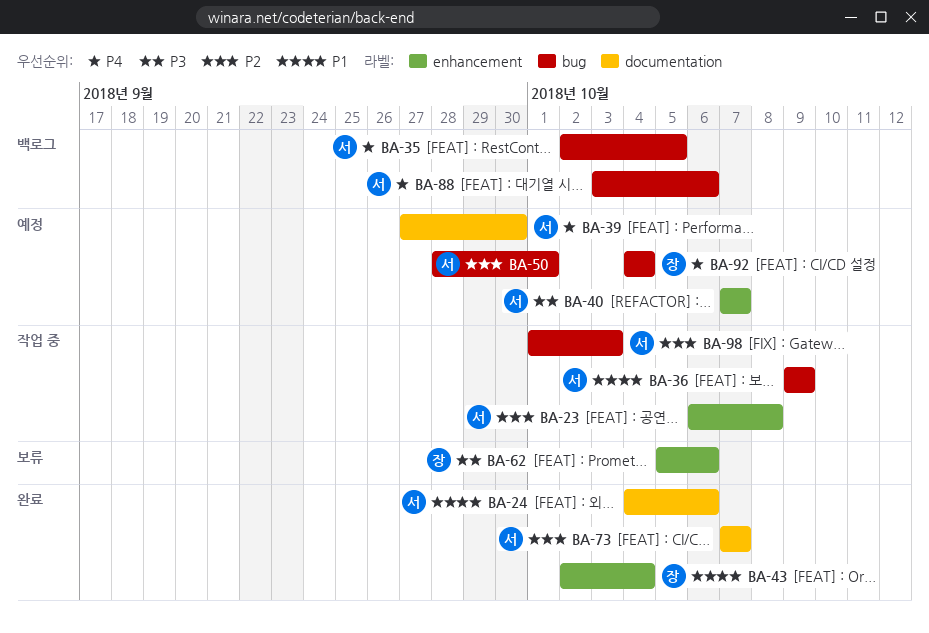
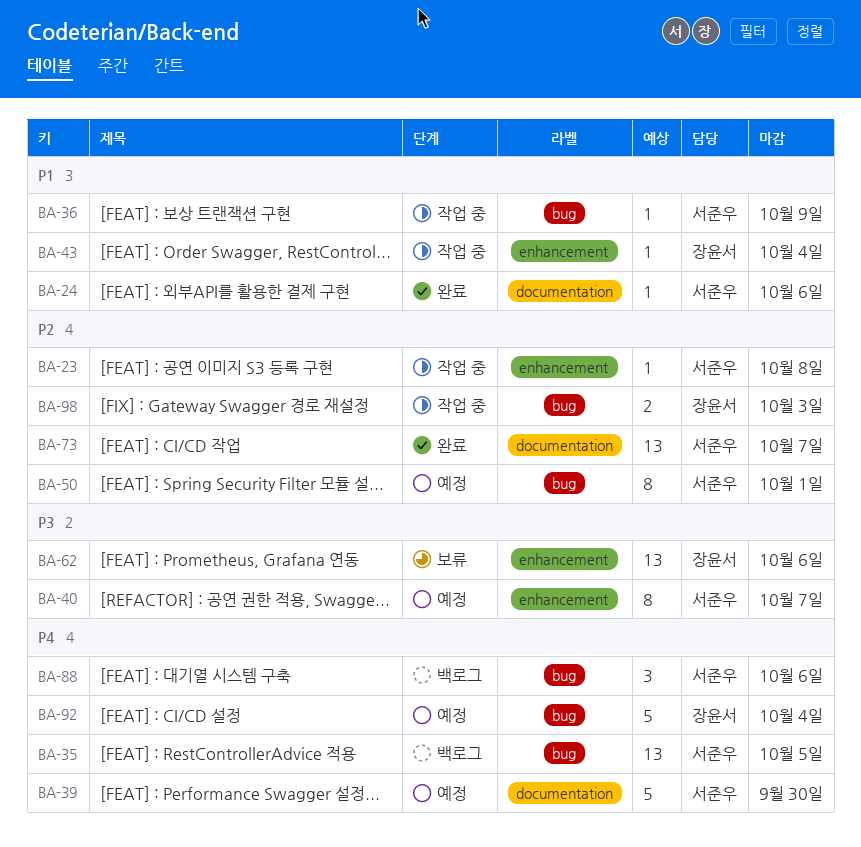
BA-43, status: 완료 -> 작업 중
BA-98, owner: 서준우 -> 장윤서

